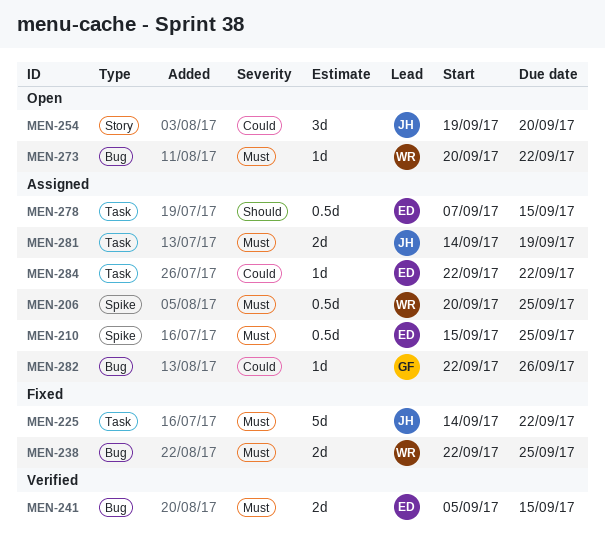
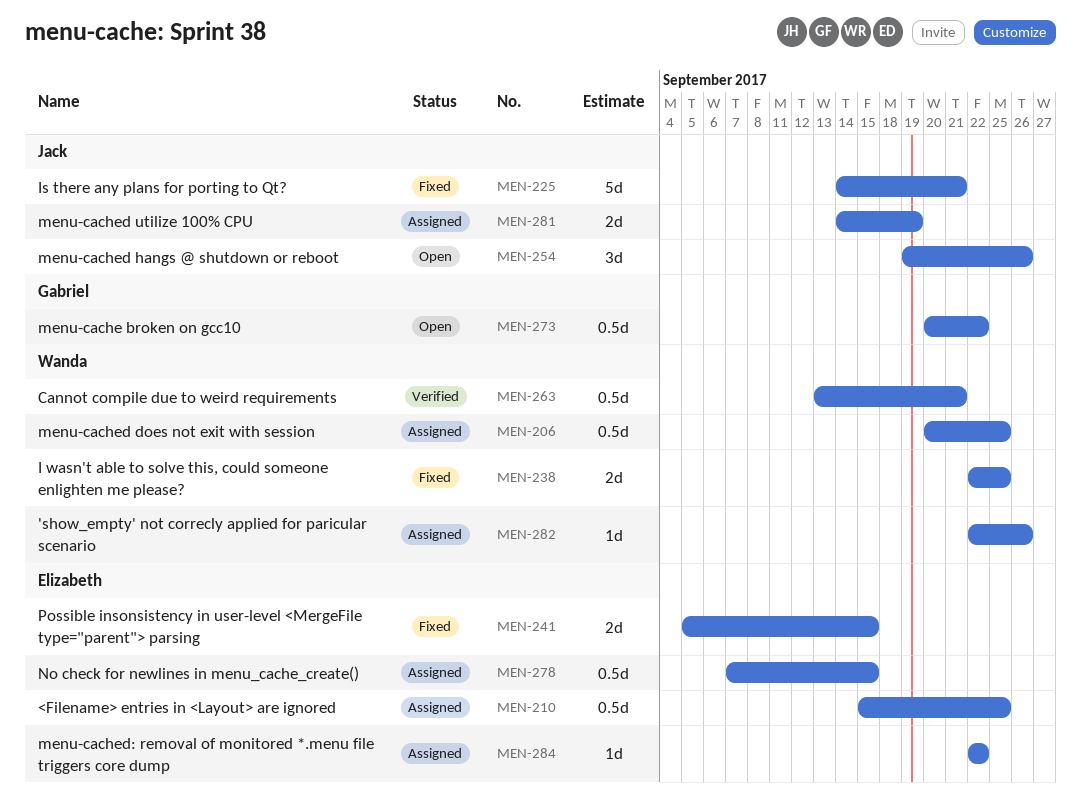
MEN-225, due: Sep 22 -> Sep 21
MEN-241, status: Verified -> Fixed
MEN-254, due: Sep 20 -> Sep 26
MEN-263: none -> present
MEN-273, owner: Wanda -> Gabriel
MEN-273, estimate: 1d -> 0.5d
MEN-282, owner: Gabriel -> Wanda

